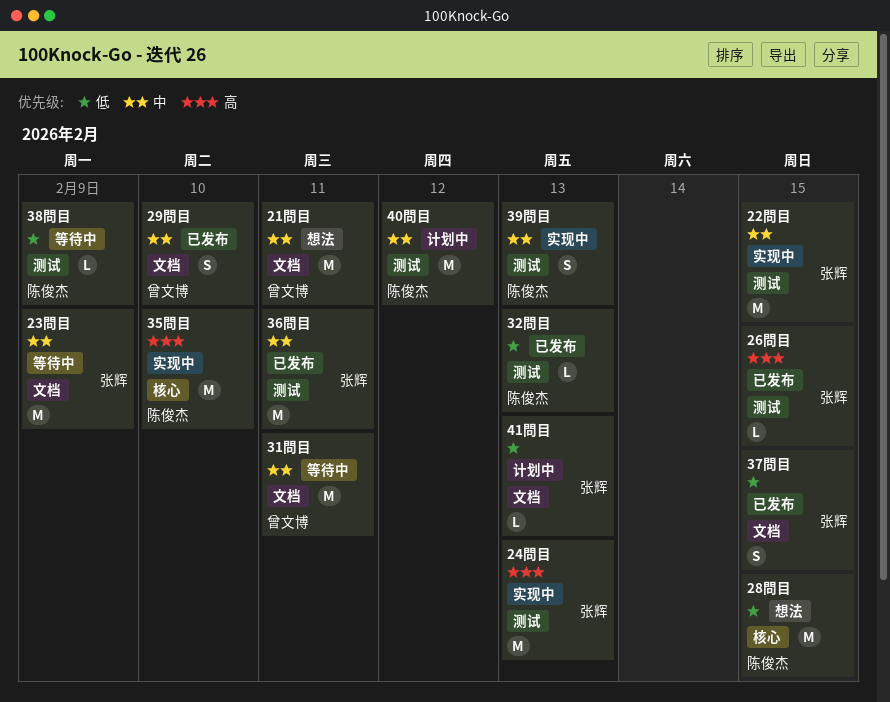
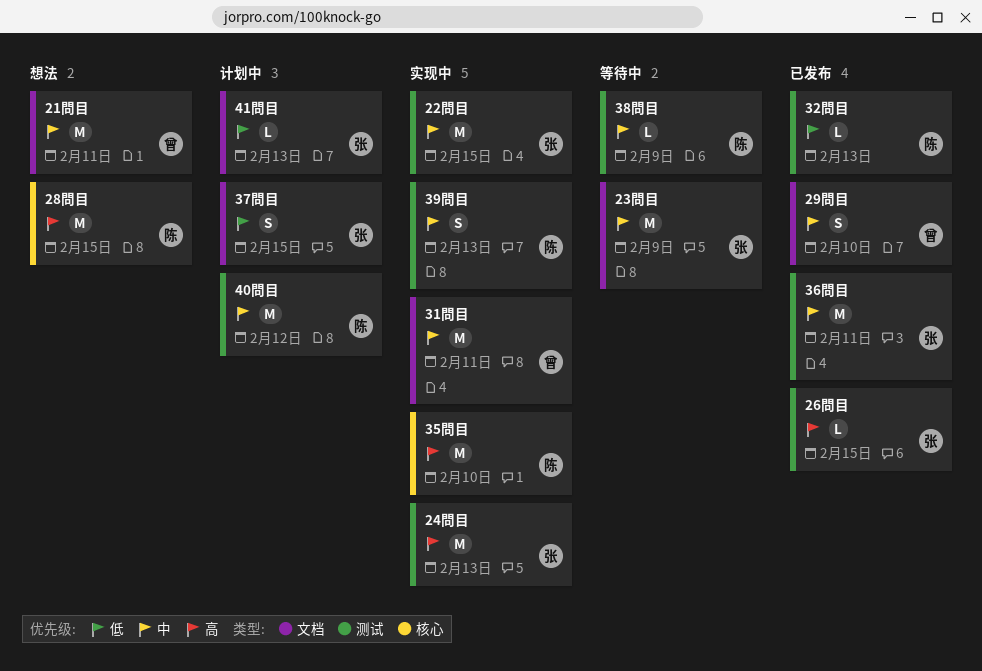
28問目, priority: 低 -> 高
31問目, status: 等待中 -> 实现中
37問目, status: 已发布 -> 计划中
38問目, priority: 低 -> 中

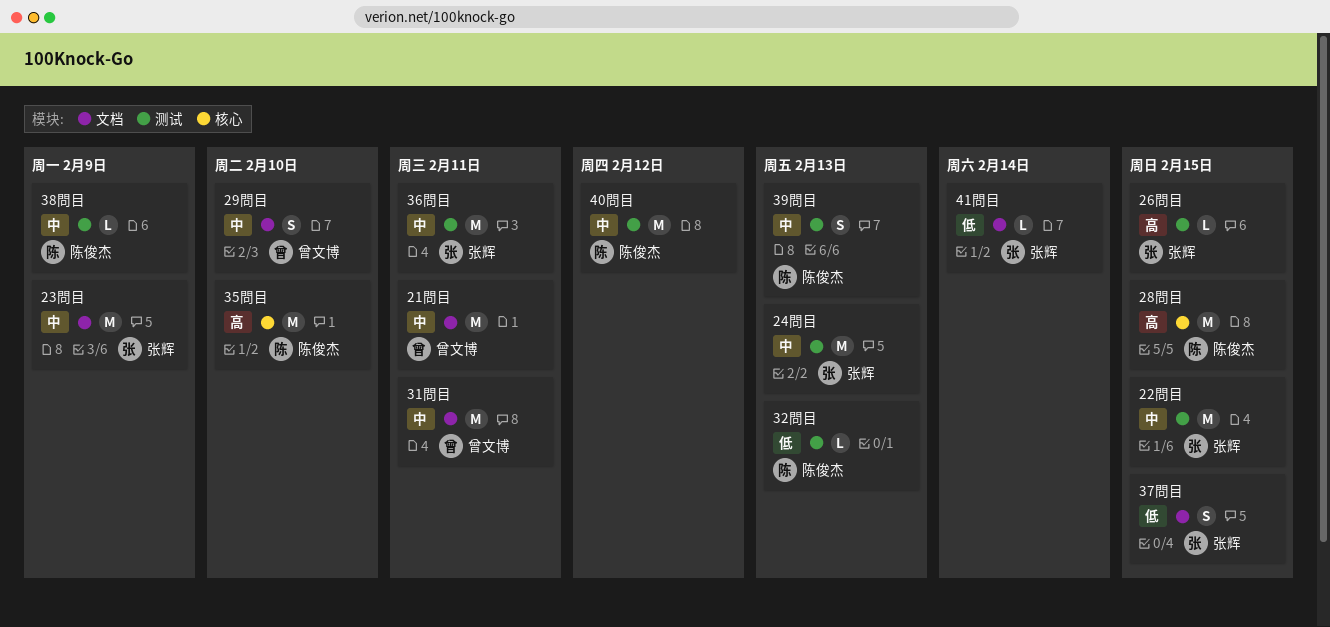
24問目, priority: 高 -> 中
41問目, due: Feb 13 -> Feb 14

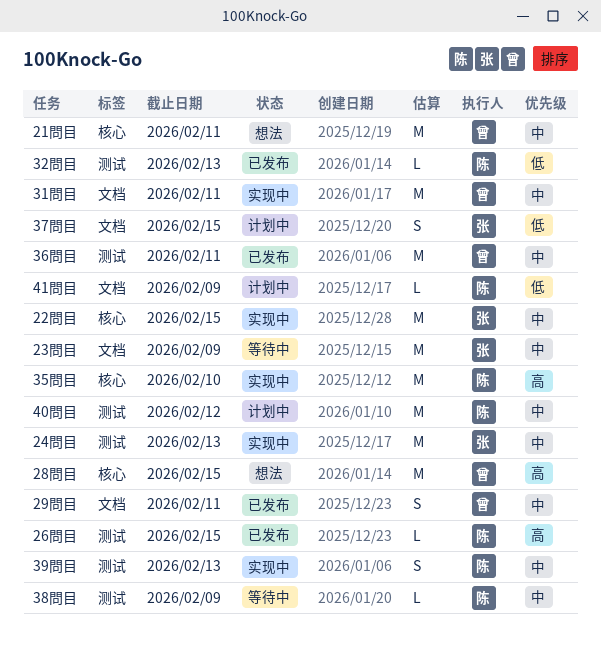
21問目, label: 文档 -> 核心
22問目, label: 测试 -> 核心
26問目, owner: 张辉 -> 陈俊杰
28問目, owner: 陈俊杰 -> 曾文博
29問目, due: Feb 10 -> Feb 11
36問目, owner: 张辉 -> 曾文博
41問目, owner: 张辉 -> 陈俊杰
41問目, due: Feb 14 -> Feb 9

